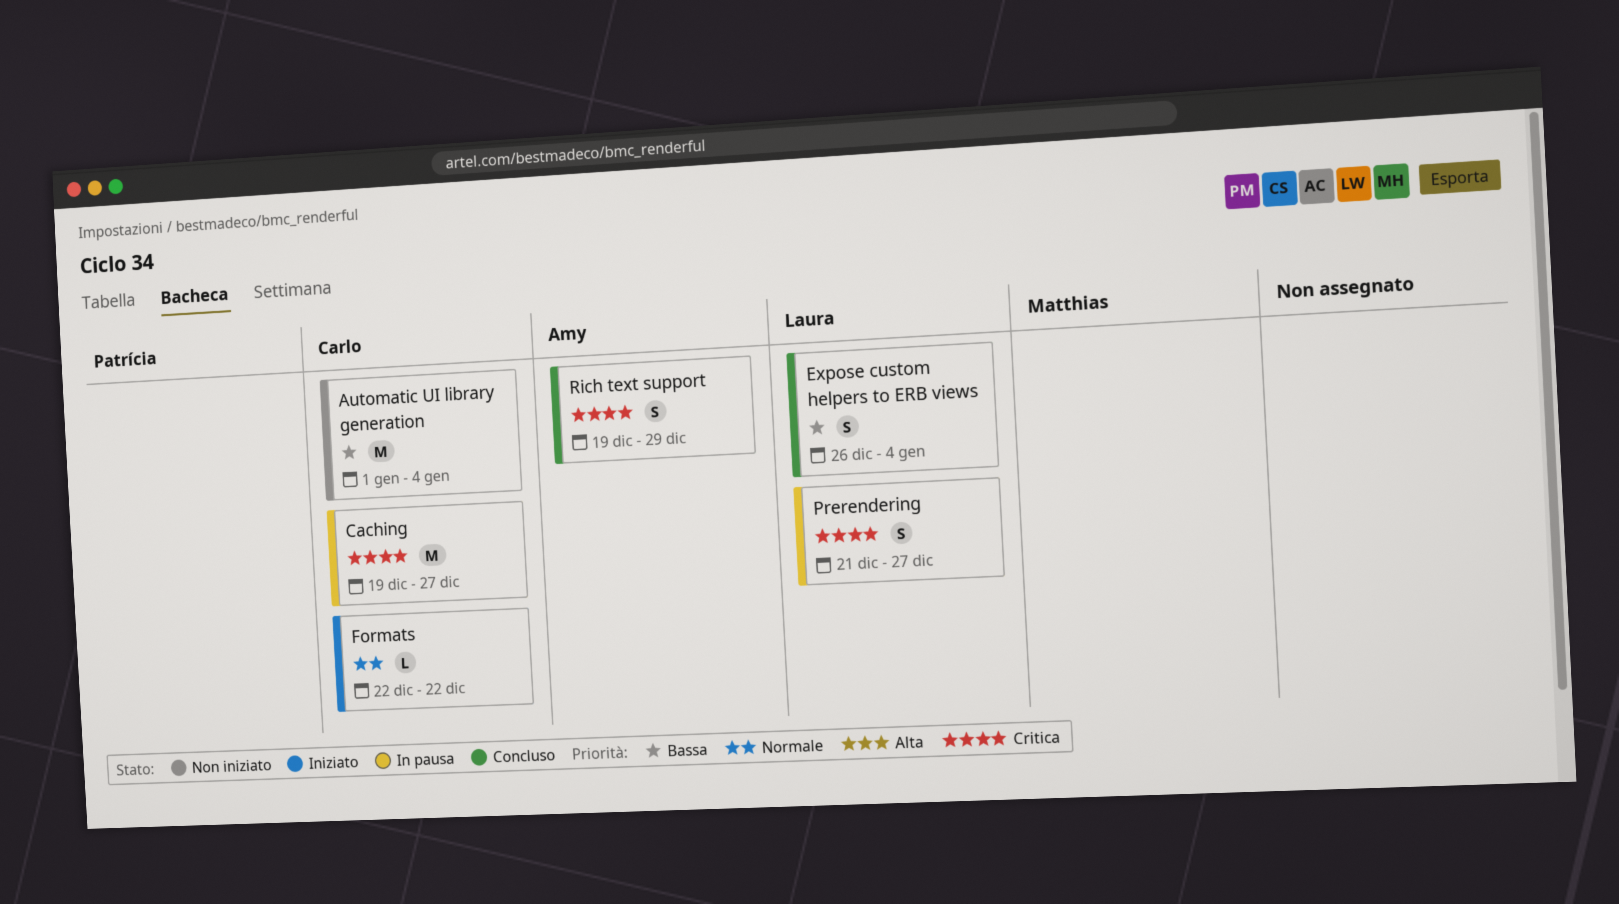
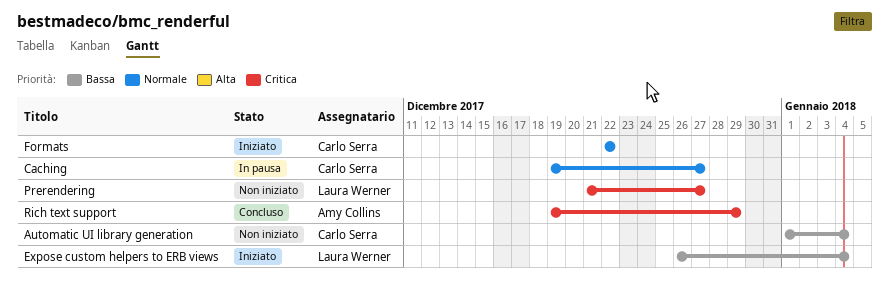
Caching, priority: Critica -> Normale
Expose custom helpers to ERB views, status: Concluso -> Iniziato
Prerendering, status: In pausa -> Non iniziato

